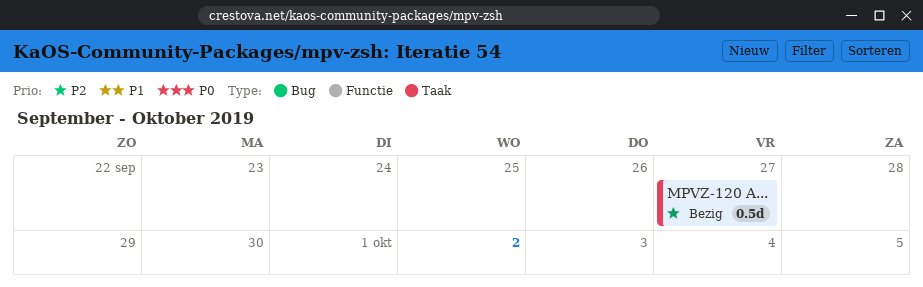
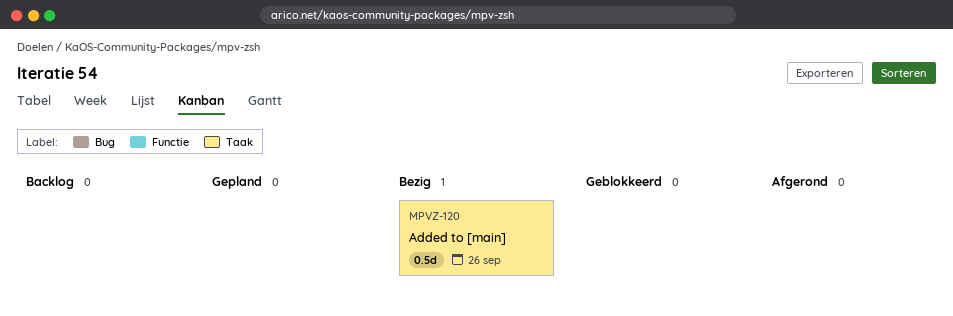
MPVZ-120, due: Sep 27 -> Sep 26

